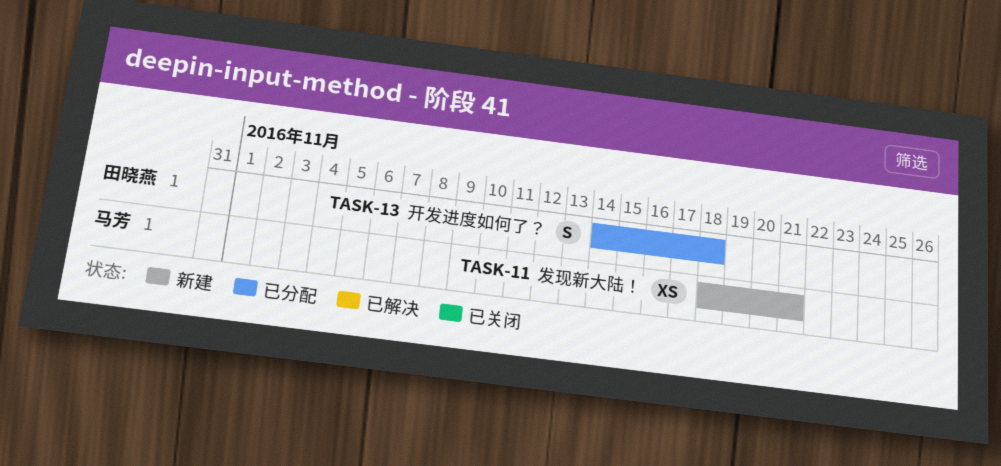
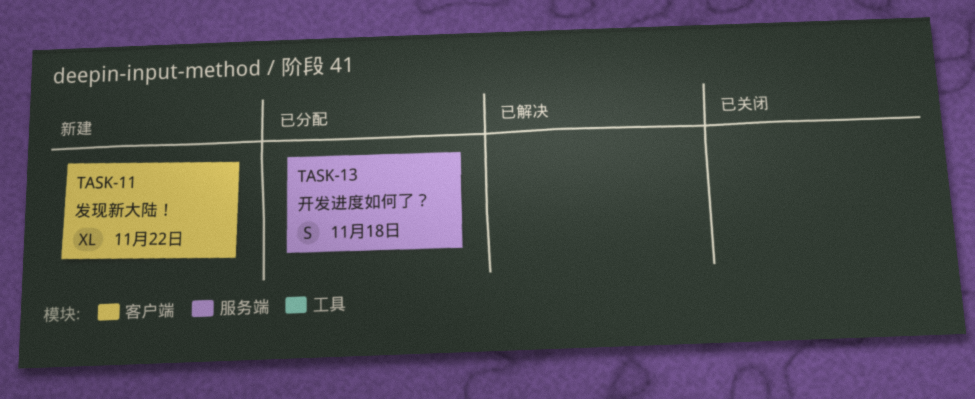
TASK-11, estimate: XS -> XL
TASK-11, due: Nov 21 -> Nov 22

